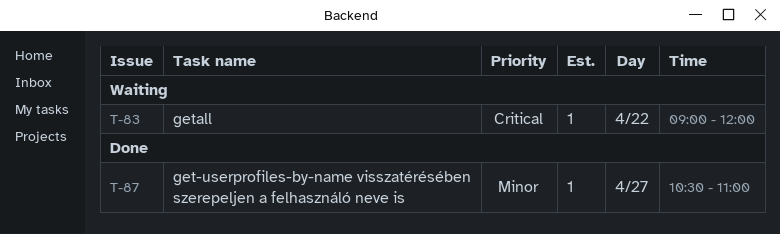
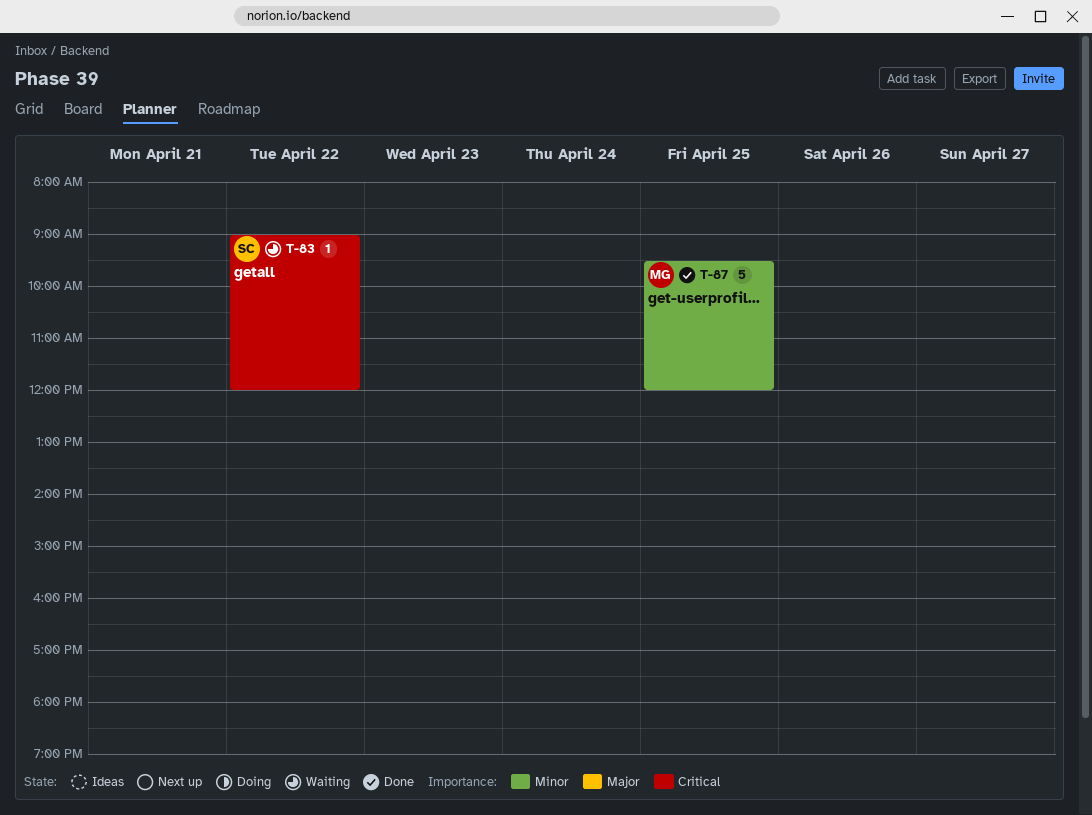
T-87, estimate: 1 -> 5
T-87, day: Apr 27 -> Apr 25
T-87, begins: 10:30 -> 09:30
T-87, ends: 11:00 -> 12:00

